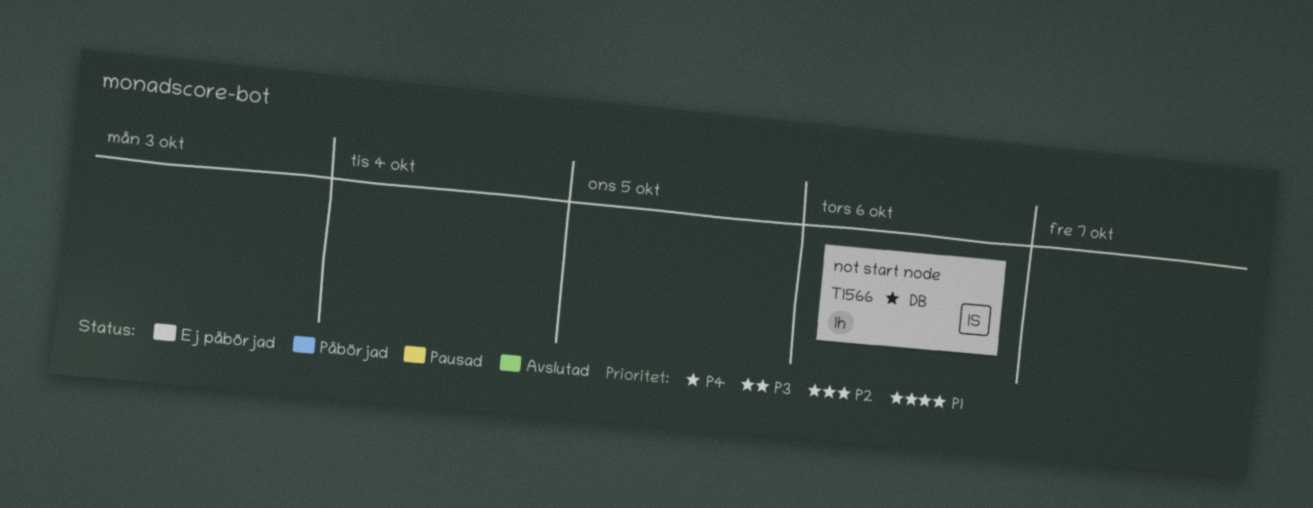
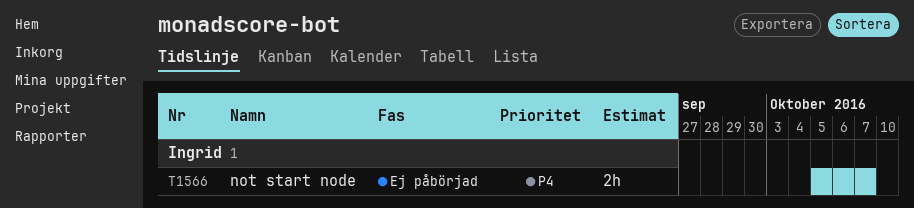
T1566, estimate: 1h -> 2h
T1566, due: Oct 6 -> Oct 7

